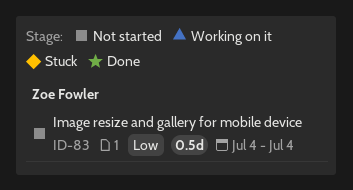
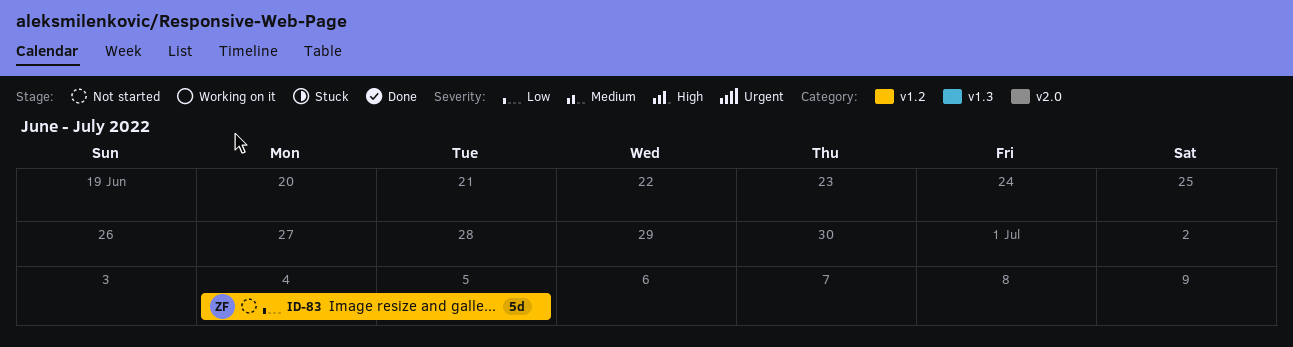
ID-83, estimate: 0.5d -> 5d
ID-83, due: Jul 4 -> Jul 5

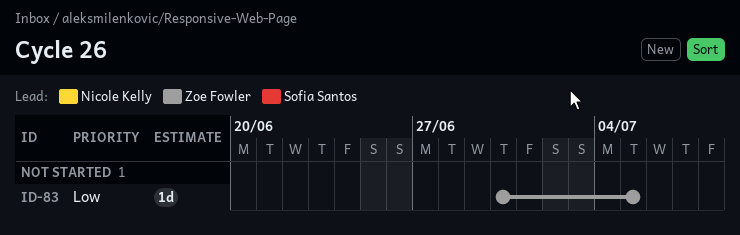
ID-83, estimate: 5d -> 1d
ID-83, start: Jul 4 -> Jun 30

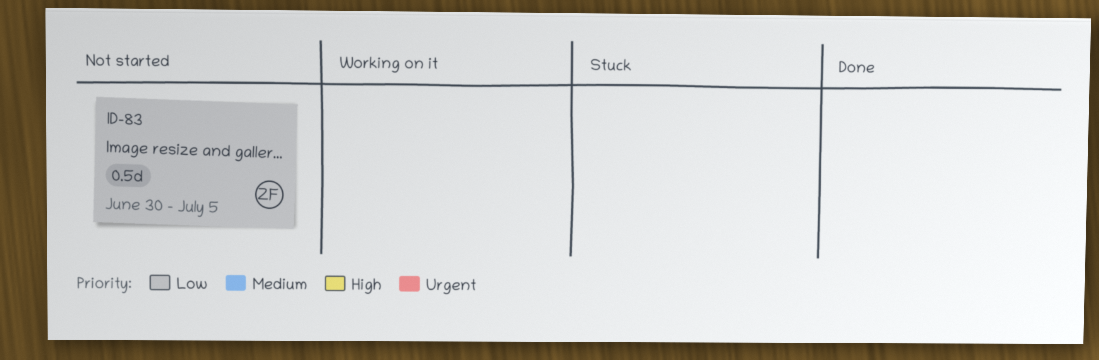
ID-83, estimate: 1d -> 0.5d

